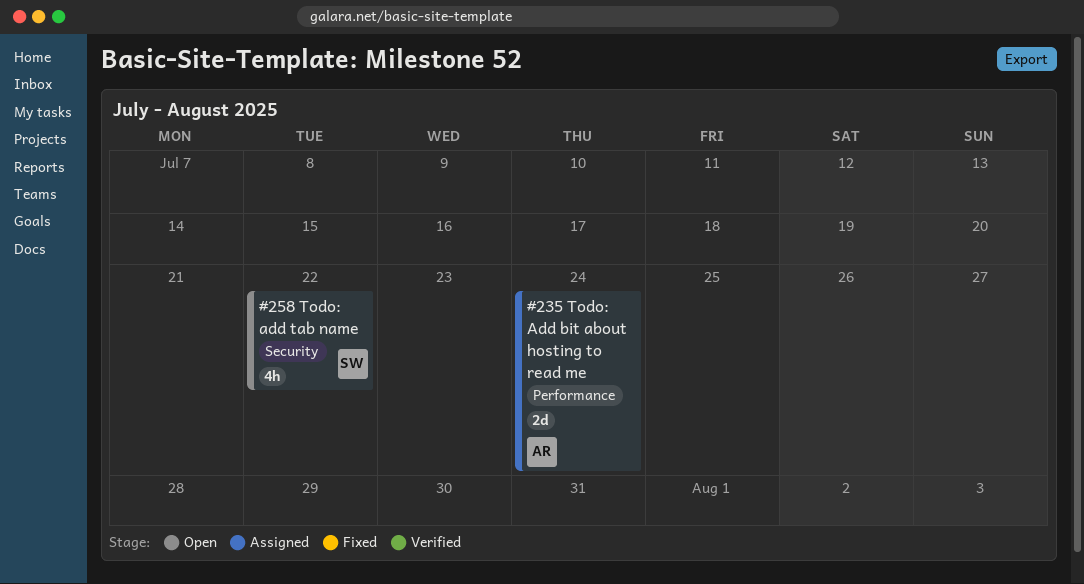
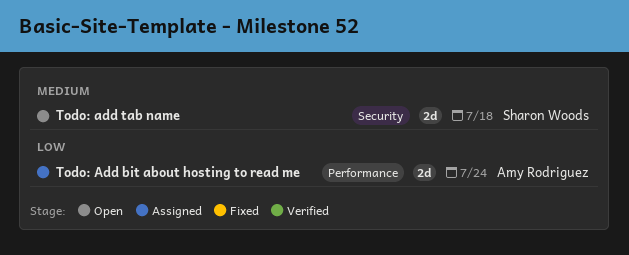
Todo: add tab name, estimate: 4h -> 2d
Todo: add tab name, due: Jul 22 -> Jul 18

